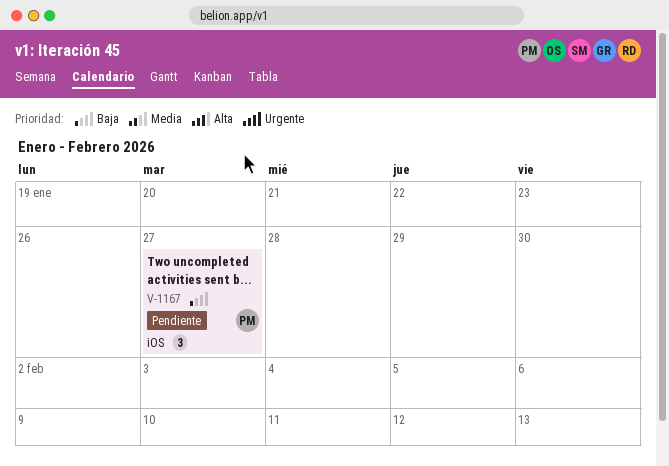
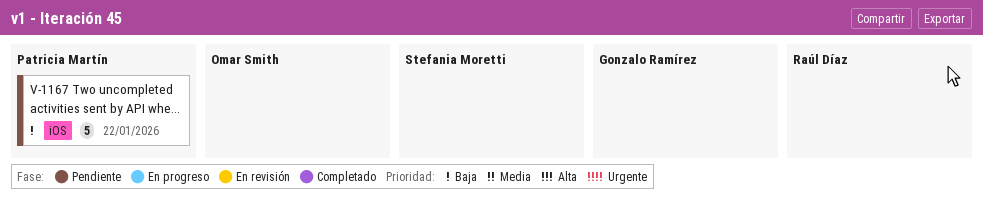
V-1167, estimate: 3 -> 5
V-1167, due: Jan 27 -> Jan 22

